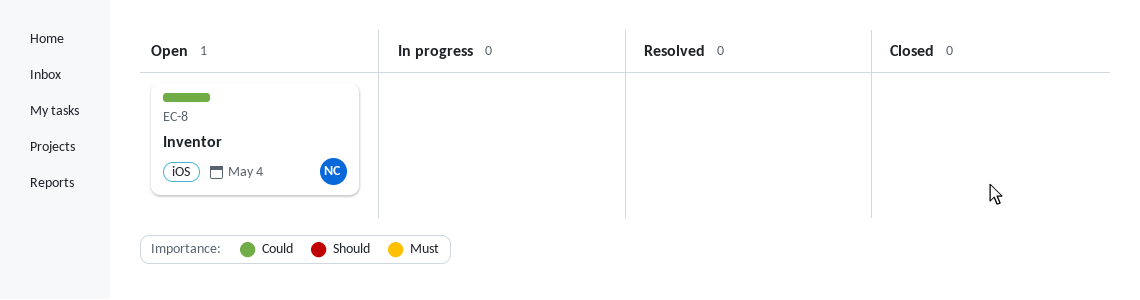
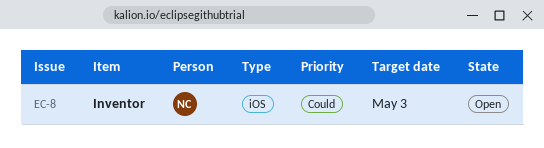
EC-8, due: May 4 -> May 3

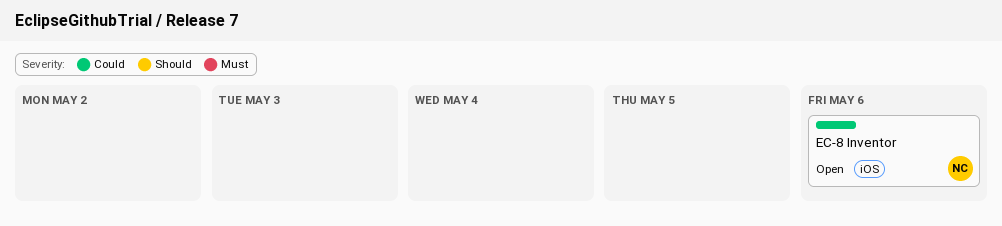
EC-8, due: May 3 -> May 6

